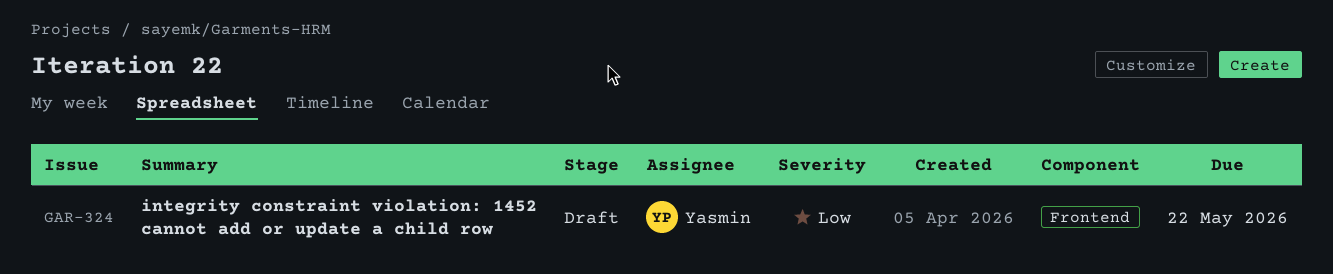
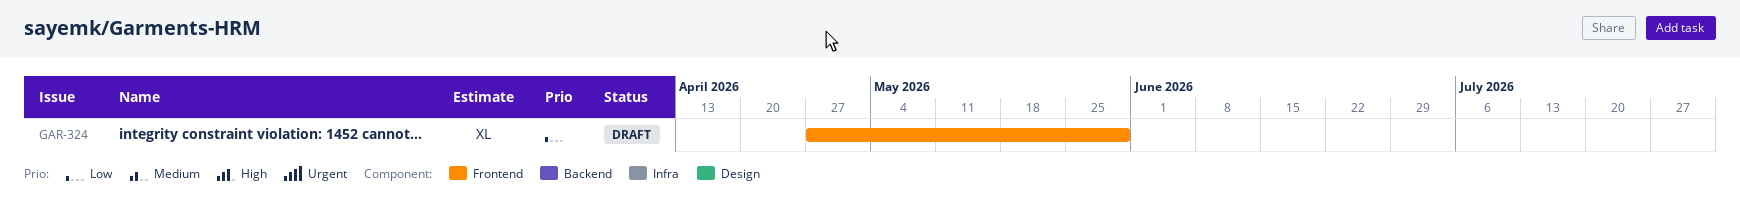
GAR-324, due: May 22 -> May 29

